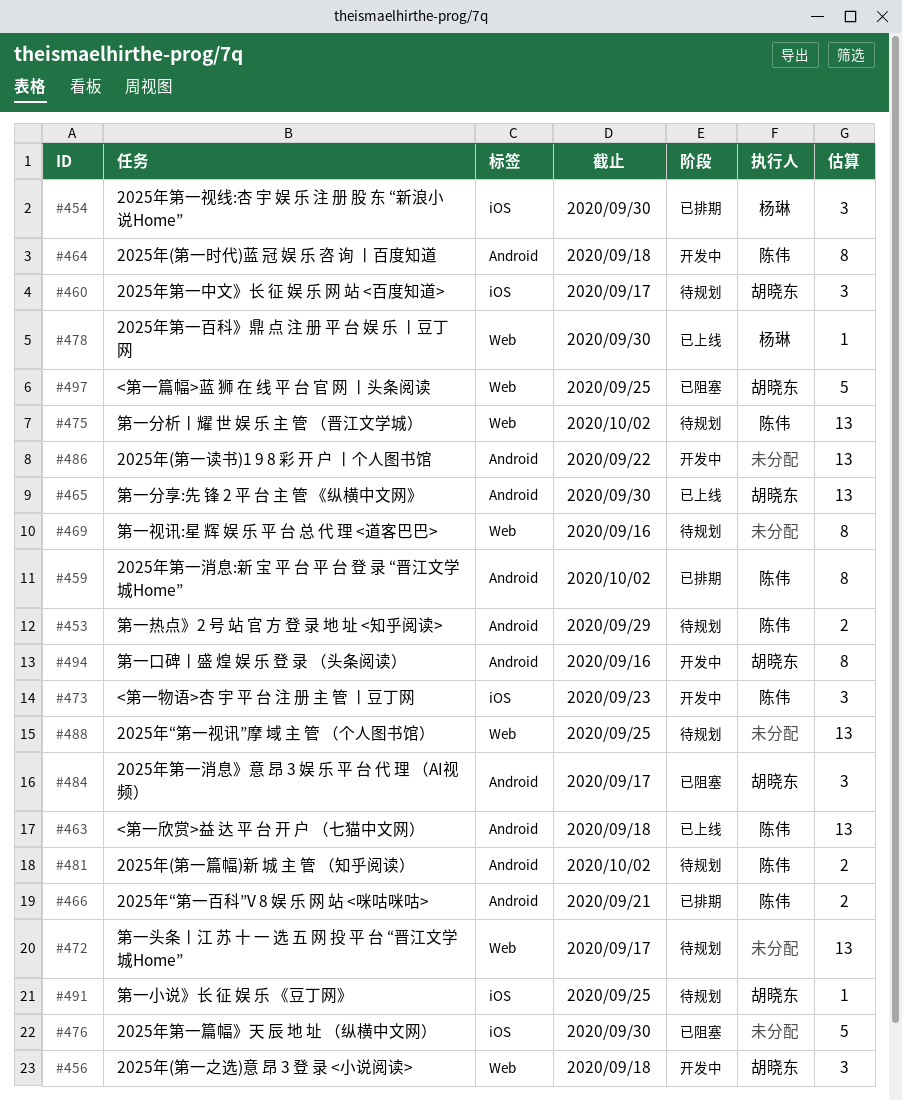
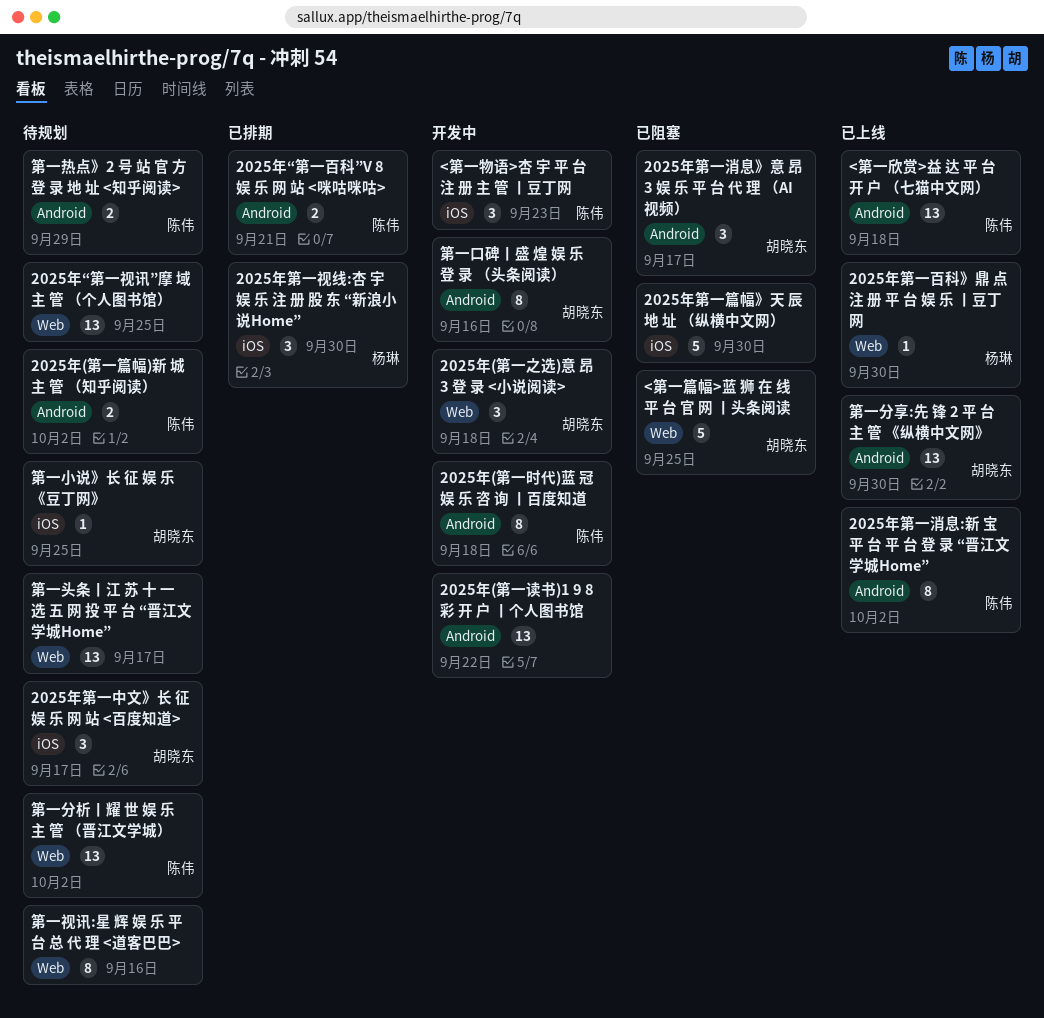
2025年第一消息:新 宝 平 台 平 台 登 录 “晋江文学城Home”, status: 已排期 -> 已上线

